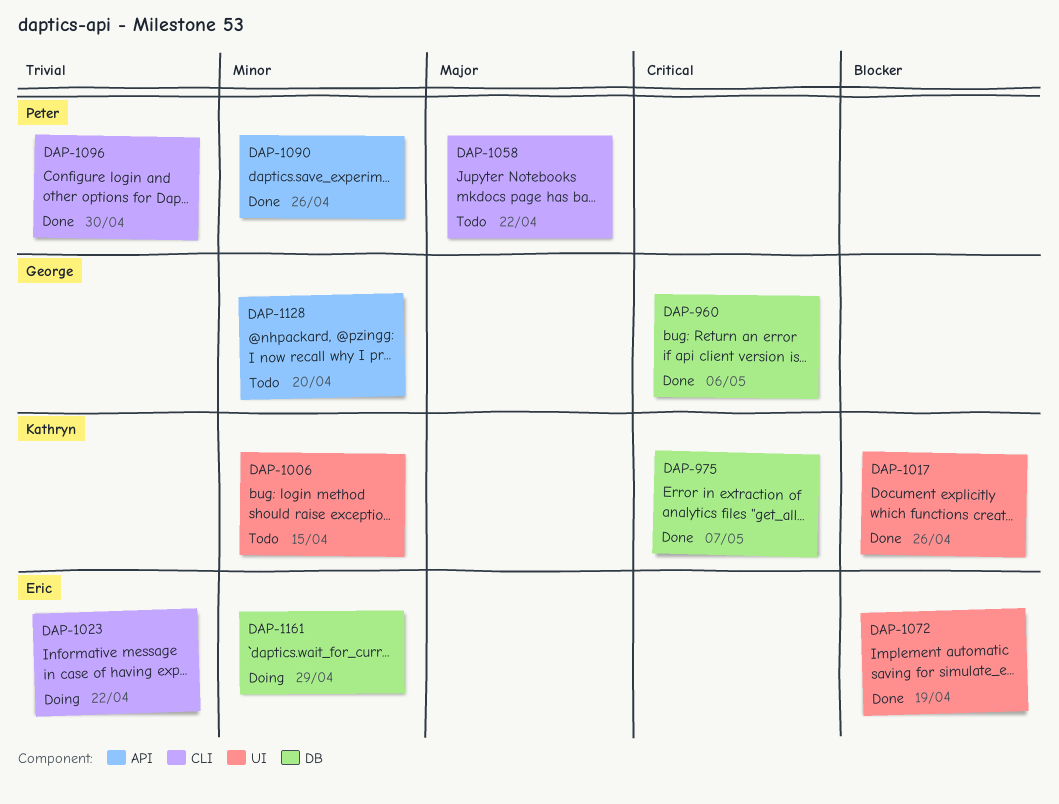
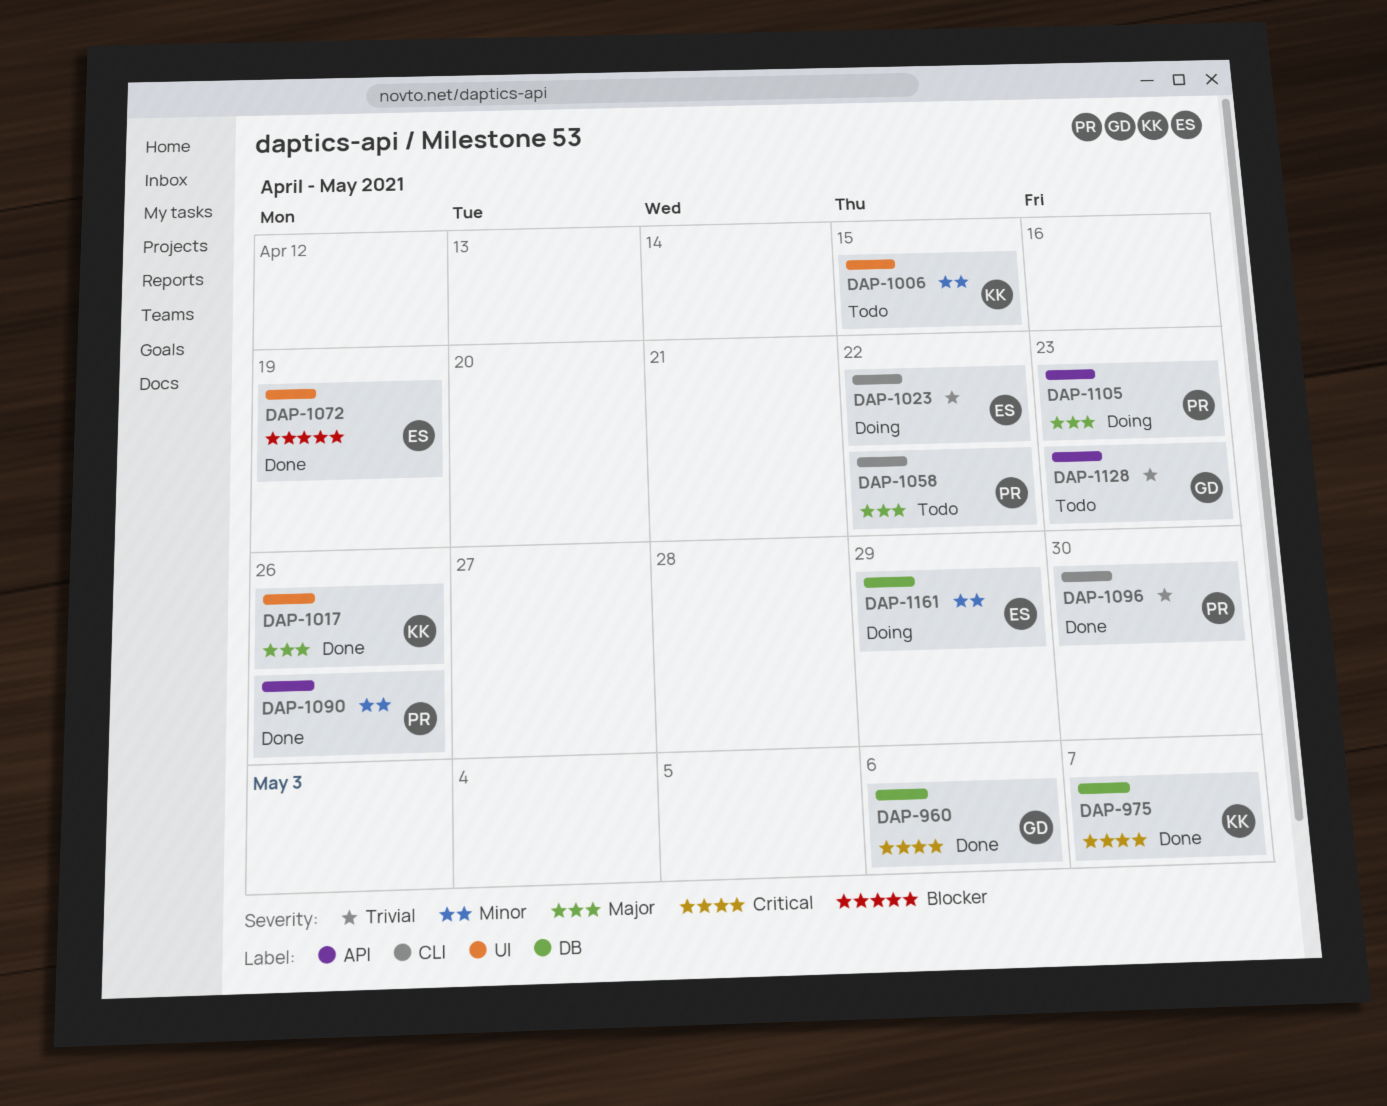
DAP-1017, priority: Blocker -> Major
DAP-1105: none -> present
DAP-1128, priority: Minor -> Trivial
DAP-1128, due: Apr 20 -> Apr 23

